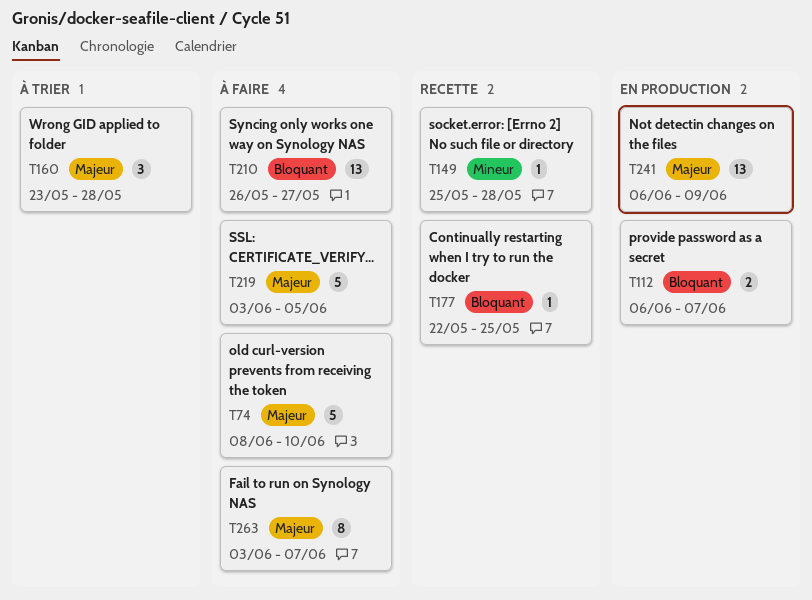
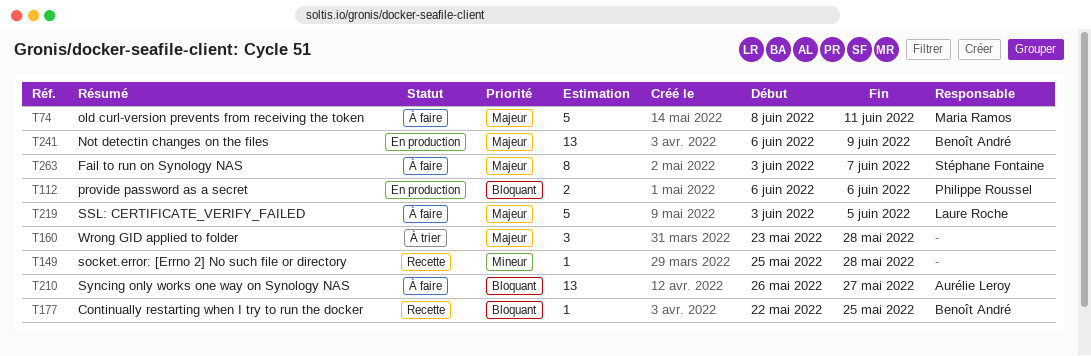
T74, due: Jun 10 -> Jun 11
T112, due: Jun 7 -> Jun 6

